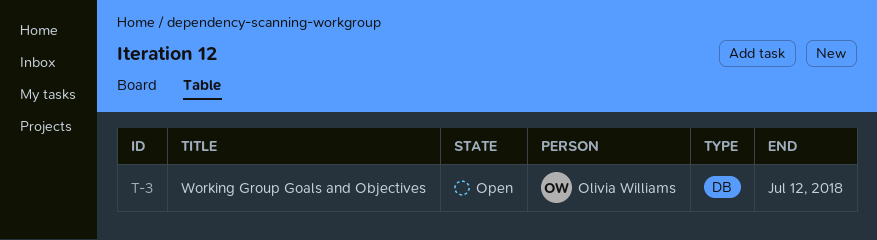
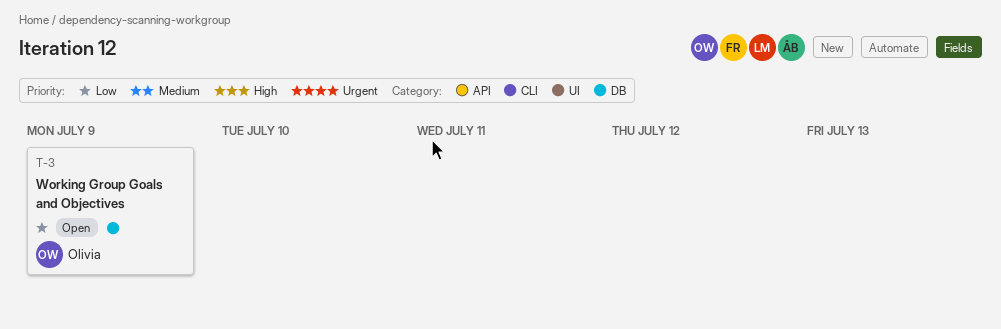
T-3, due: Jul 12 -> Jul 9

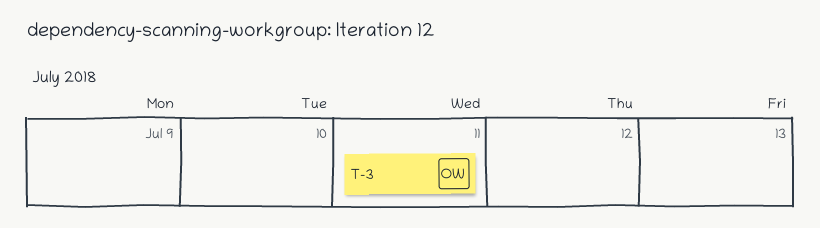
T-3, due: Jul 9 -> Jul 11

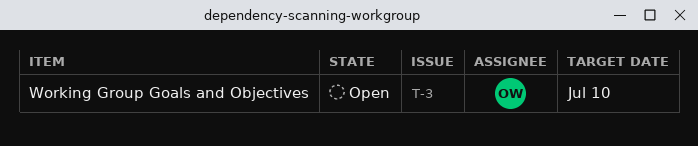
T-3, due: Jul 11 -> Jul 10

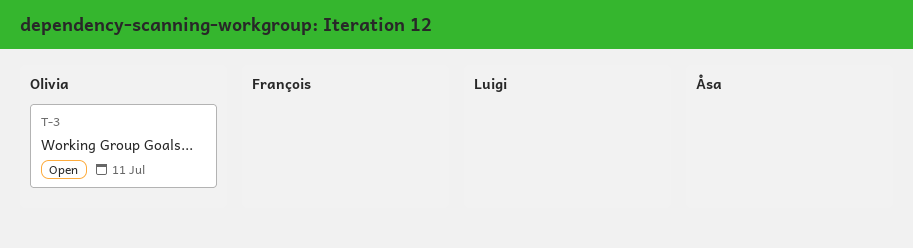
T-3, due: Jul 10 -> Jul 11

